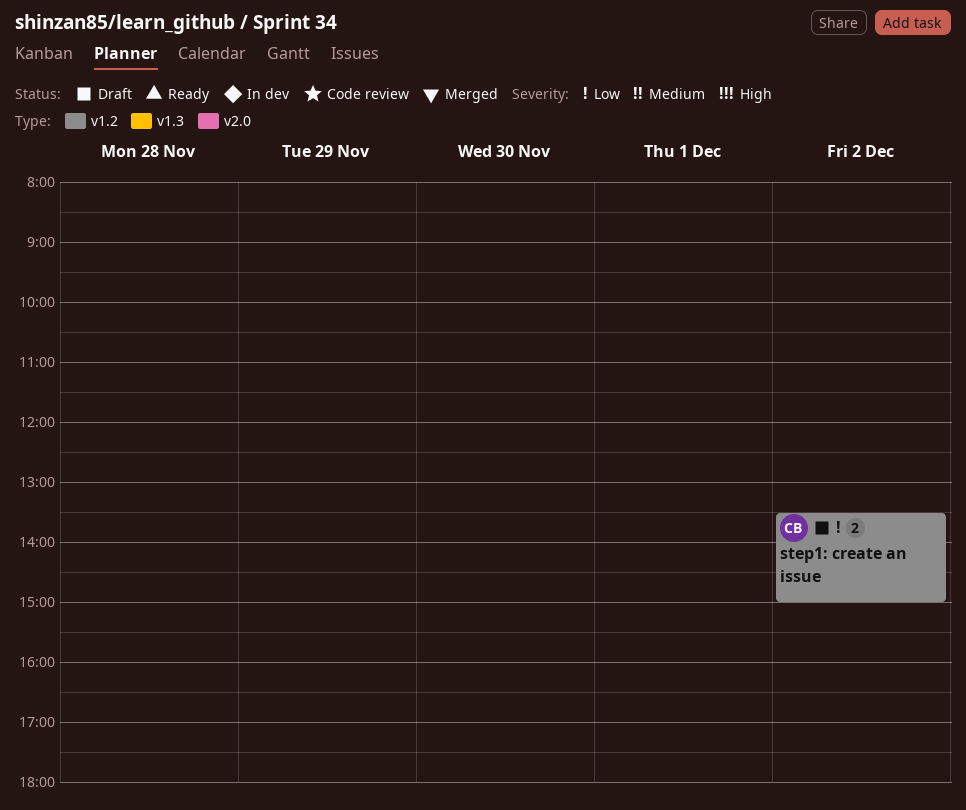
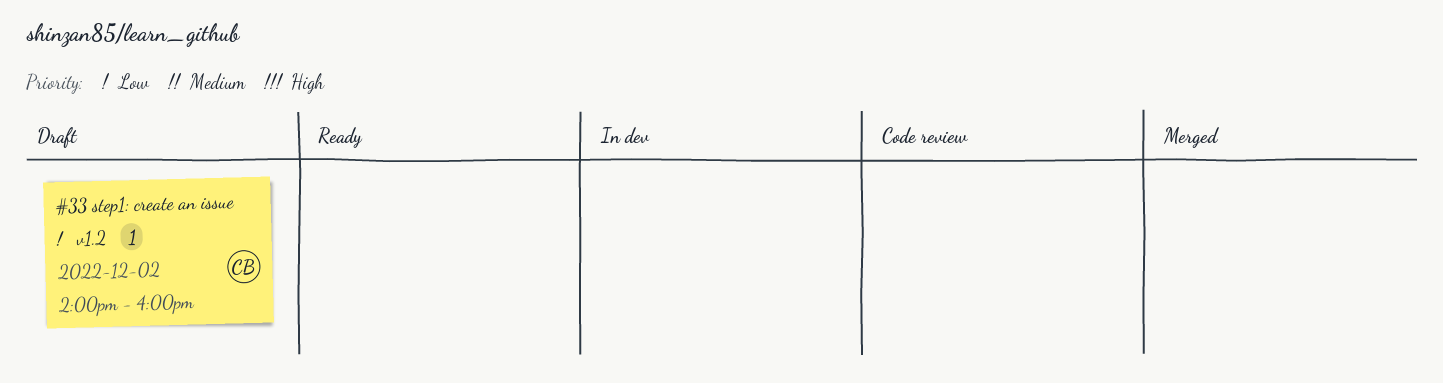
step1: create an issue, estimate: 2 -> 1
step1: create an issue, begins: 13:30 -> 14:00
step1: create an issue, ends: 15:00 -> 16:00

